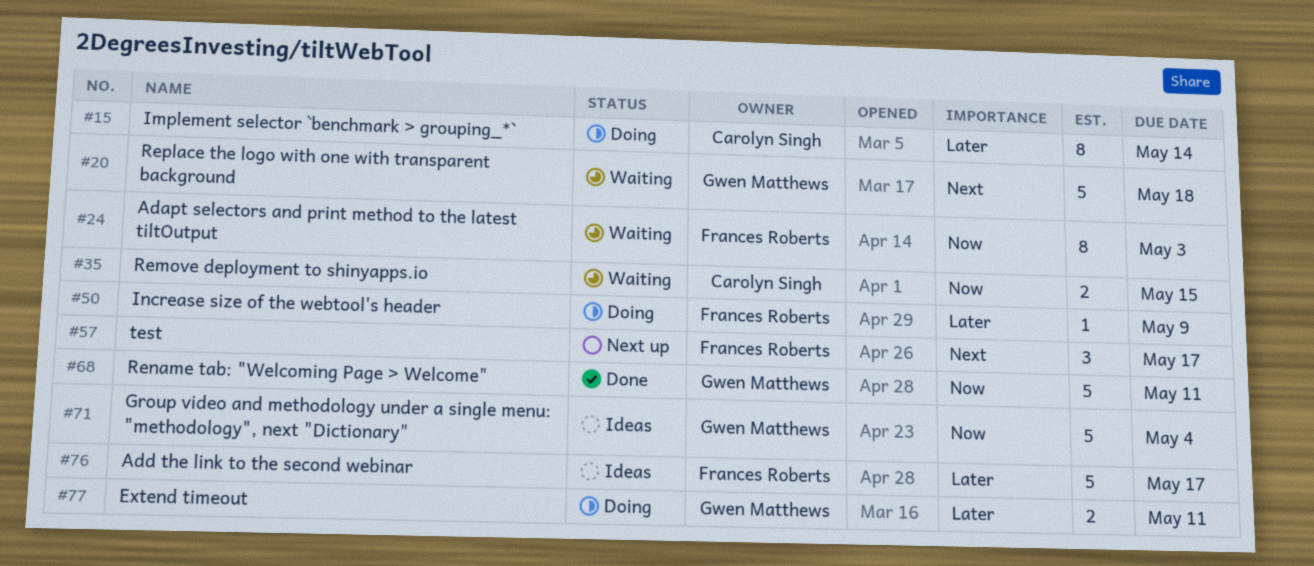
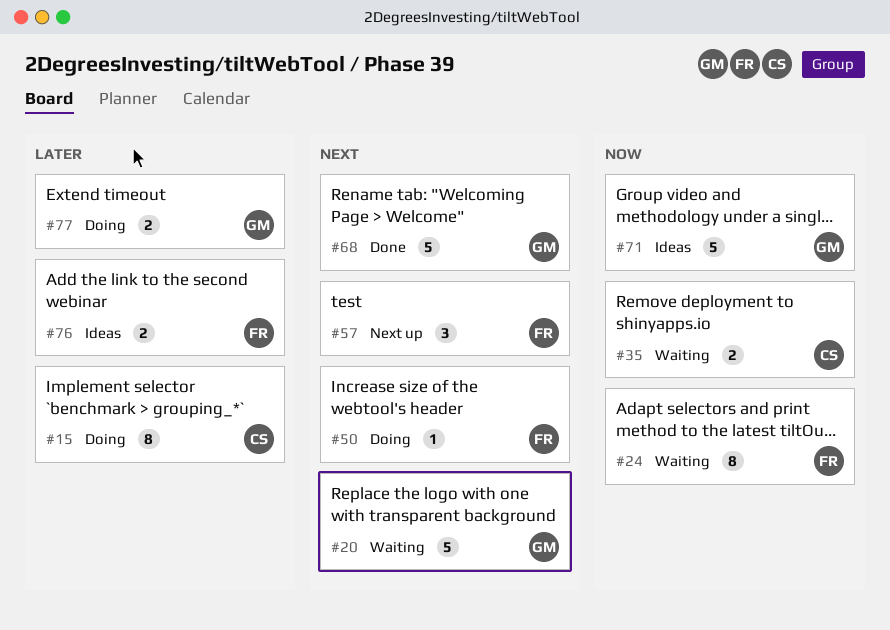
#50, priority: Later -> Next
#68, priority: Now -> Next
#76, estimate: 5 -> 2

